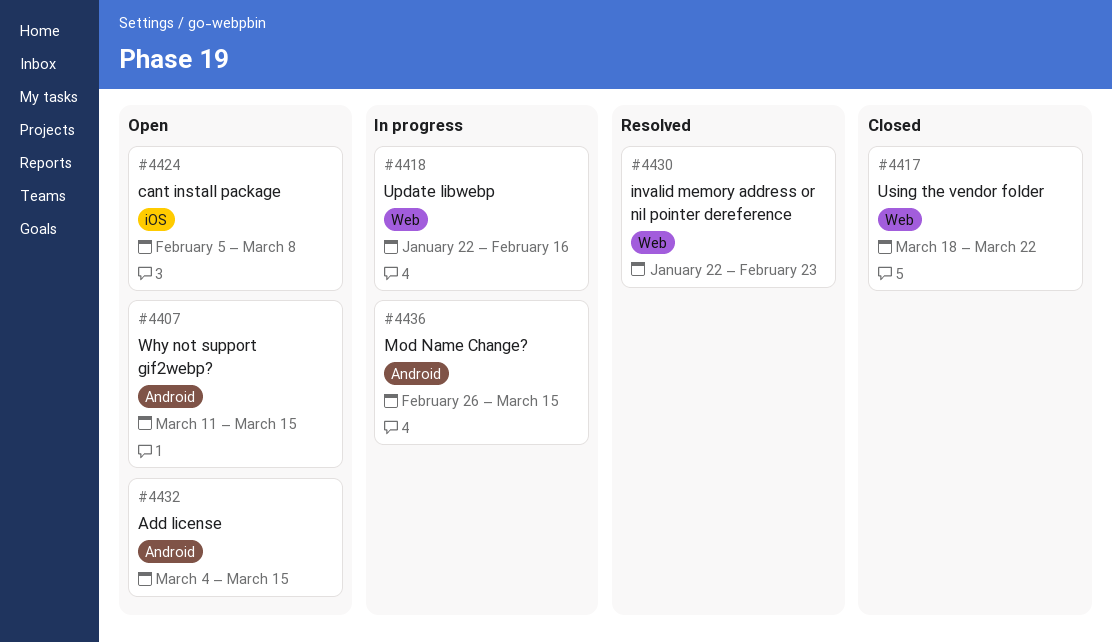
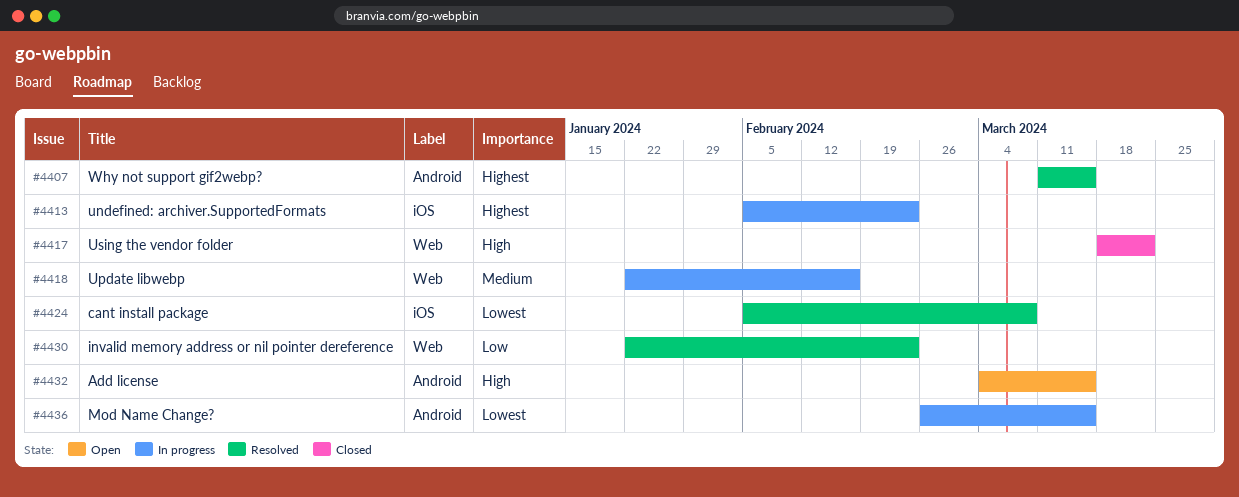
#4407, status: Open -> Resolved
#4413: none -> present
#4424, status: Open -> Resolved

